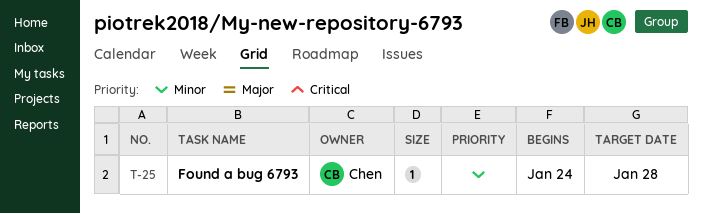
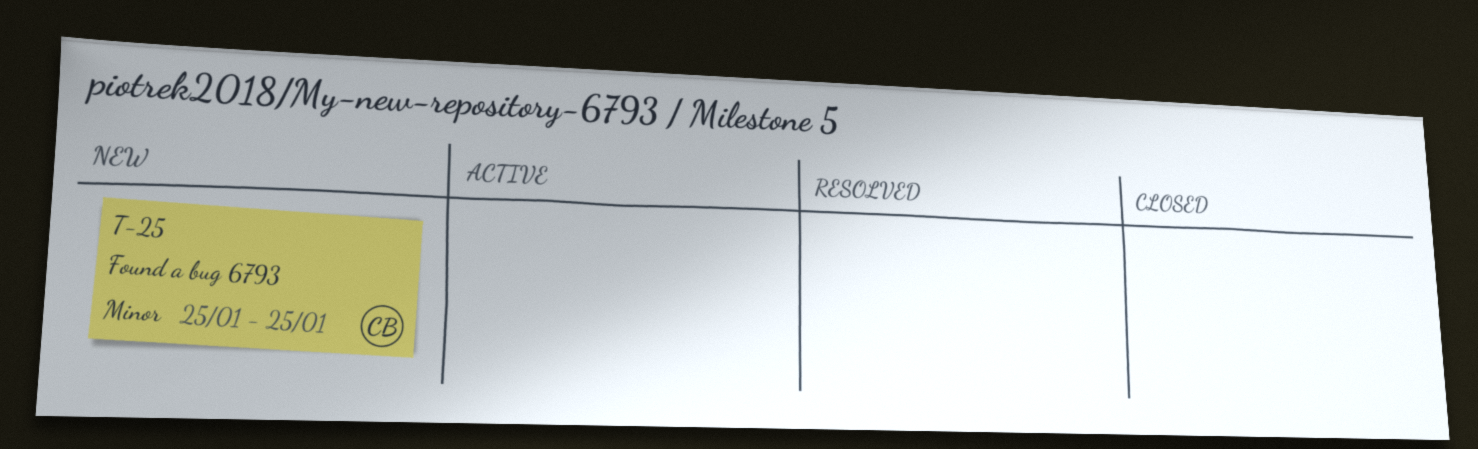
T-25, start: Jan 24 -> Jan 25
T-25, due: Jan 28 -> Jan 25

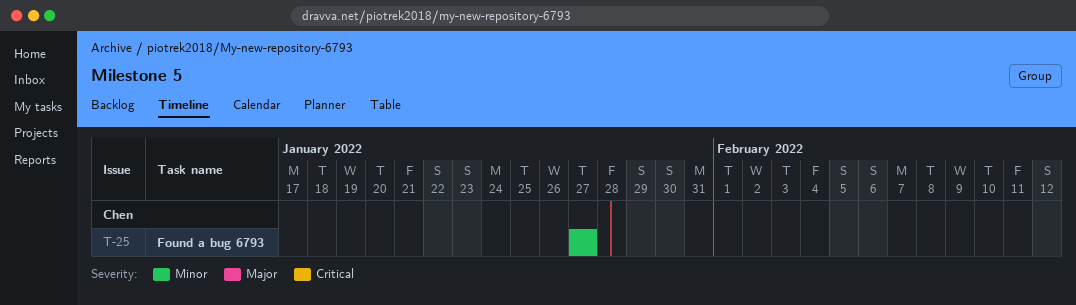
T-25, start: Jan 25 -> Jan 27
T-25, due: Jan 25 -> Jan 27

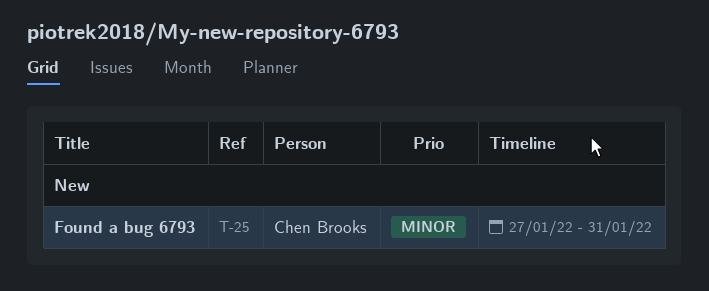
T-25, due: Jan 27 -> Jan 31

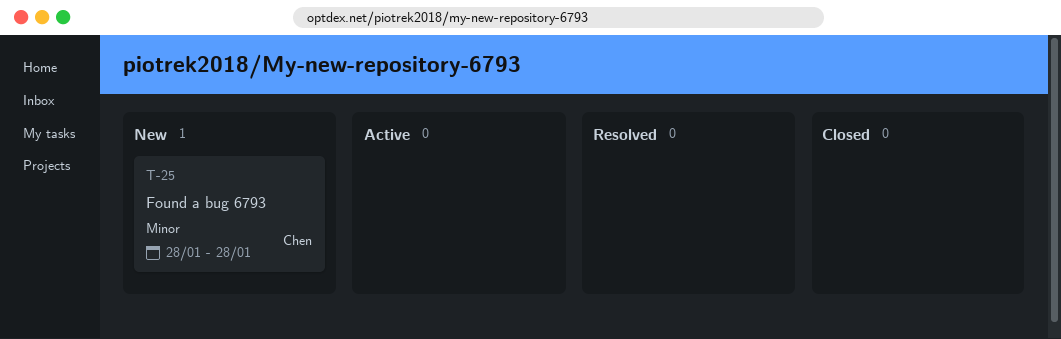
T-25, start: Jan 27 -> Jan 28
T-25, due: Jan 31 -> Jan 28

